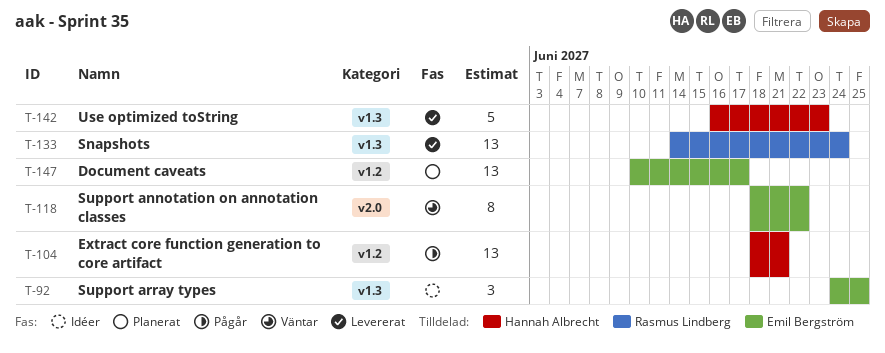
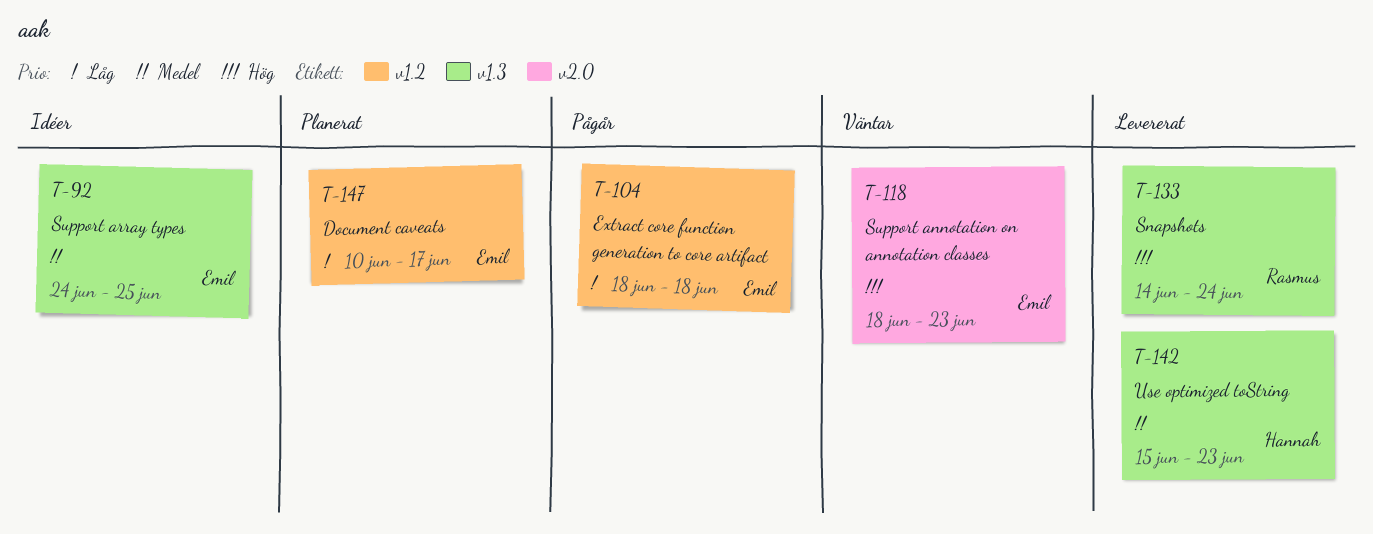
T-104, owner: Hannah Albrecht -> Emil Bergström
T-104, due: Jun 21 -> Jun 18
T-118, due: Jun 22 -> Jun 23
T-142, start: Jun 16 -> Jun 15

